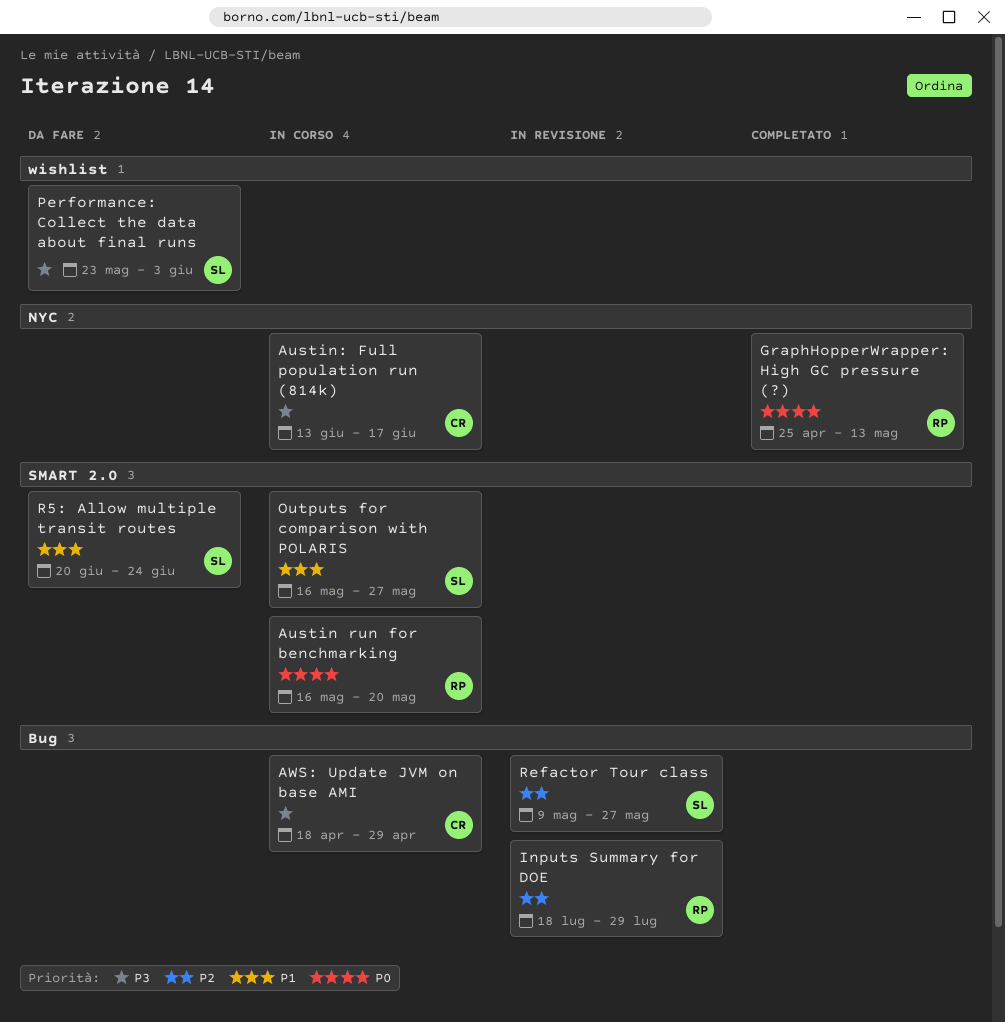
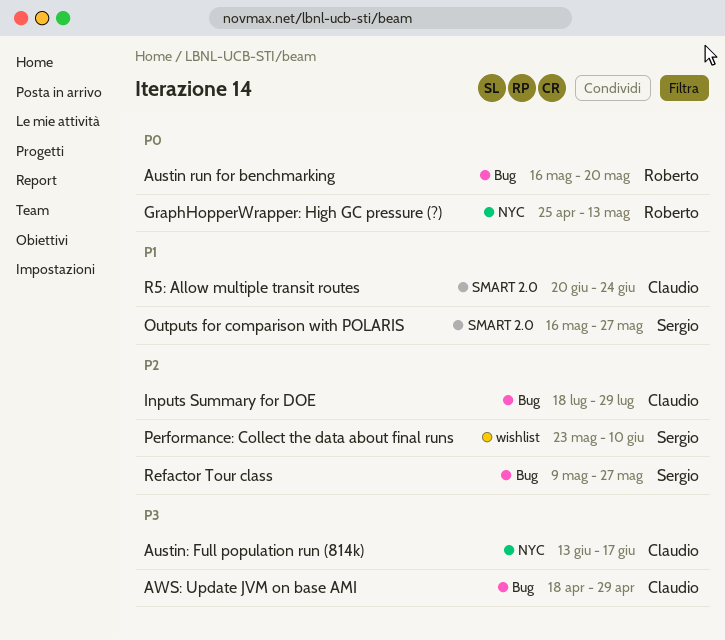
Austin run for benchmarking, label: SMART 2.0 -> Bug
Inputs Summary for DOE, owner: Roberto -> Claudio
Performance: Collect the data about final runs, priority: P3 -> P2
Performance: Collect the data about final runs, due: Jun 3 -> Jun 10
R5: Allow multiple transit routes, owner: Sergio -> Claudio

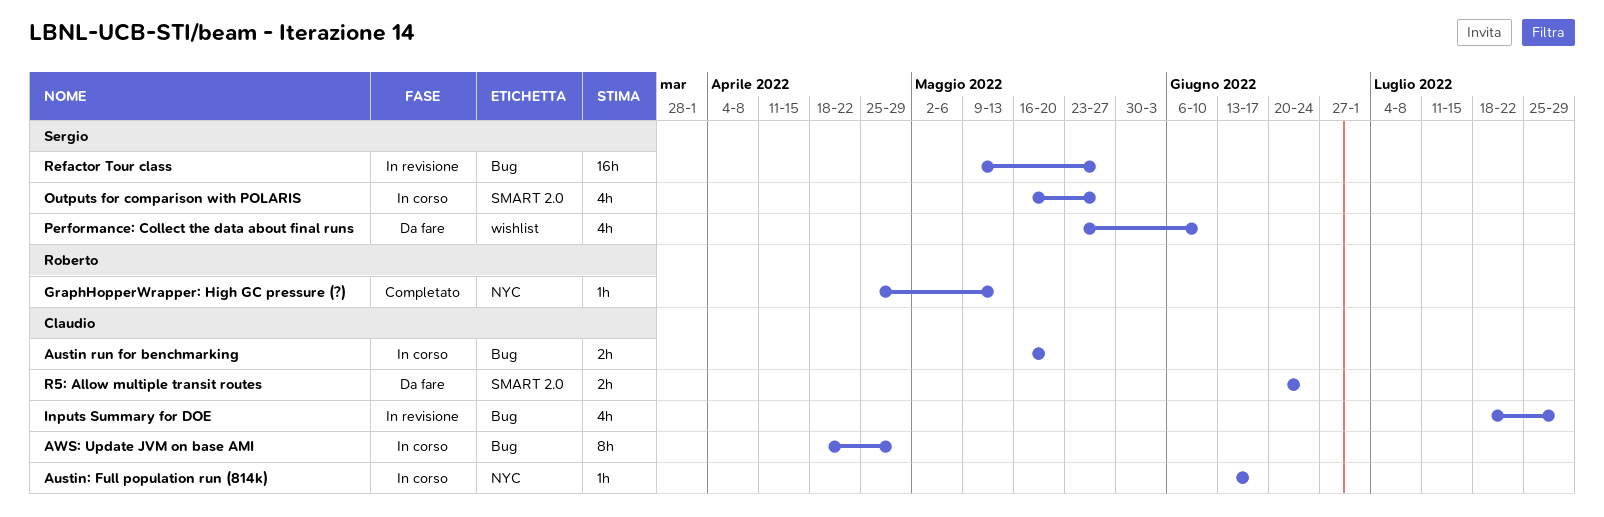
Austin run for benchmarking, owner: Roberto -> Claudio

